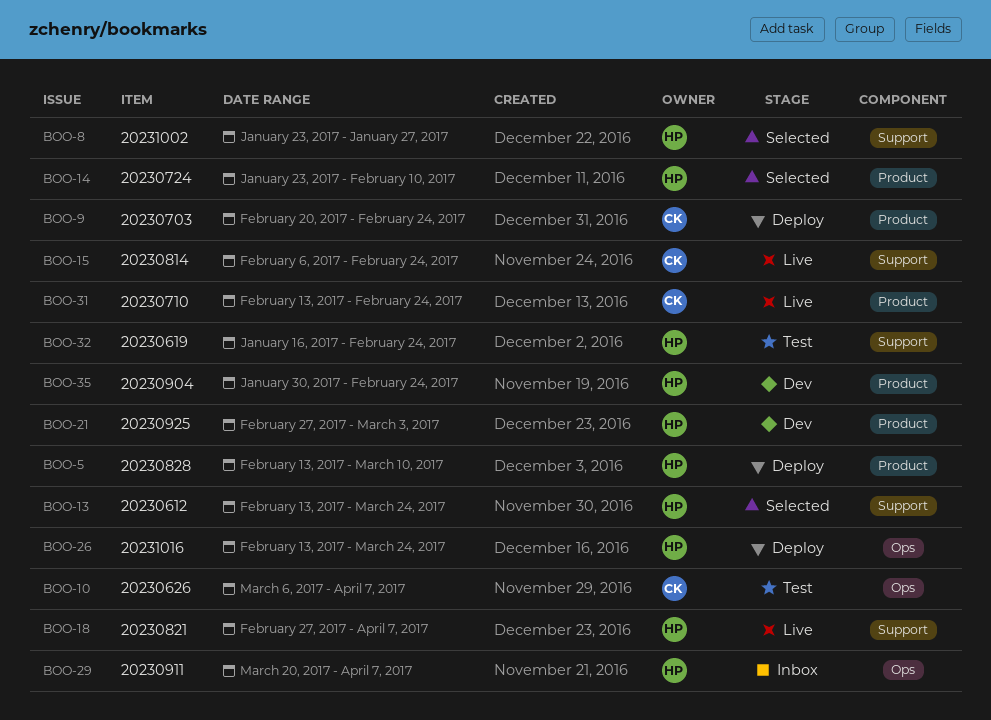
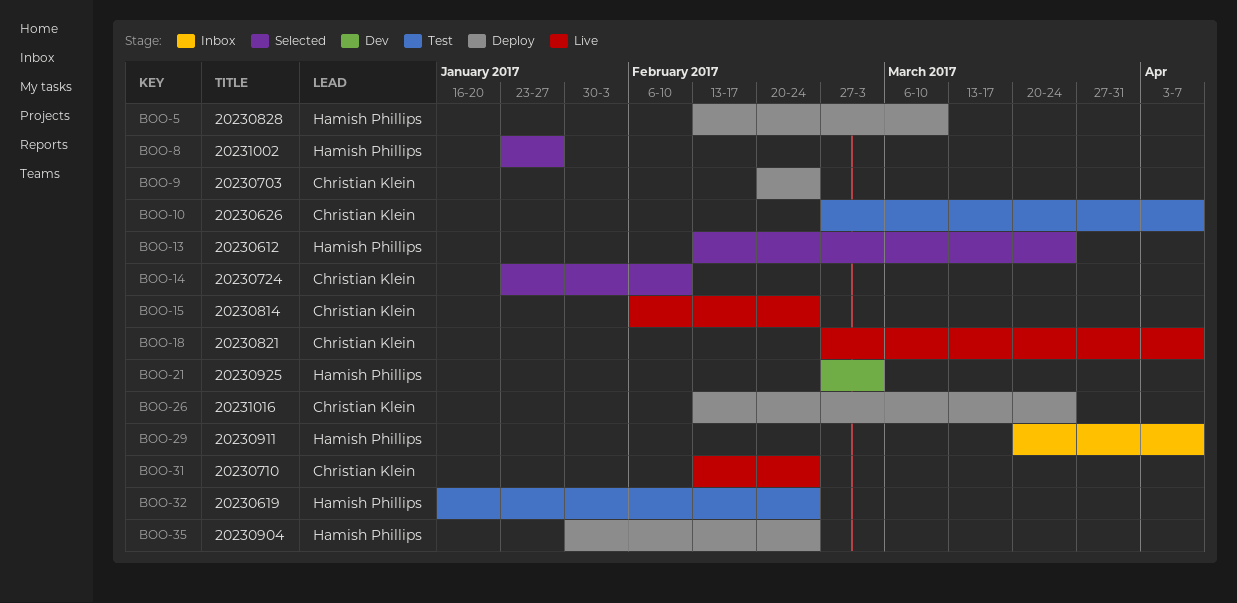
BOO-10, start: Mar 6 -> Feb 27
BOO-14, owner: Hamish Phillips -> Christian Klein
BOO-18, owner: Hamish Phillips -> Christian Klein
BOO-26, owner: Hamish Phillips -> Christian Klein
BOO-35, status: Dev -> Deploy

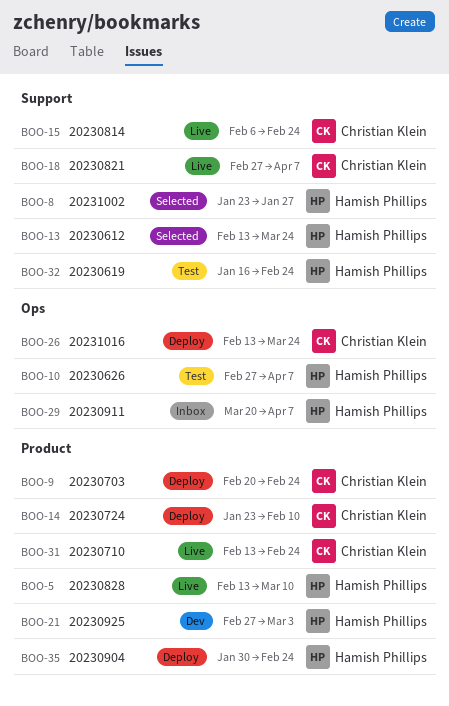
BOO-5, status: Deploy -> Live
BOO-10, owner: Christian Klein -> Hamish Phillips
BOO-14, status: Selected -> Deploy

